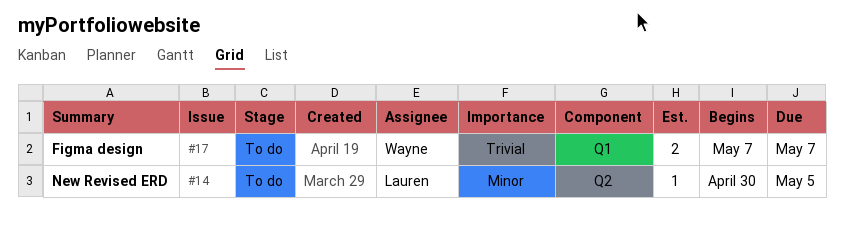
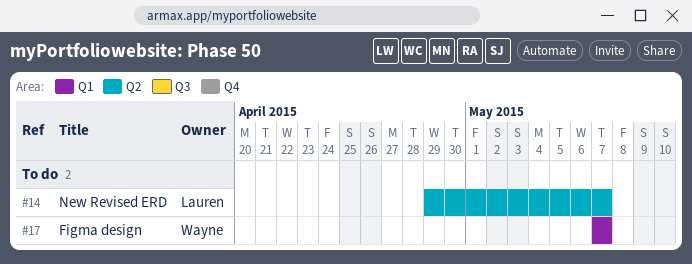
#14, start: Apr 30 -> Apr 29
#14, due: May 5 -> May 7

